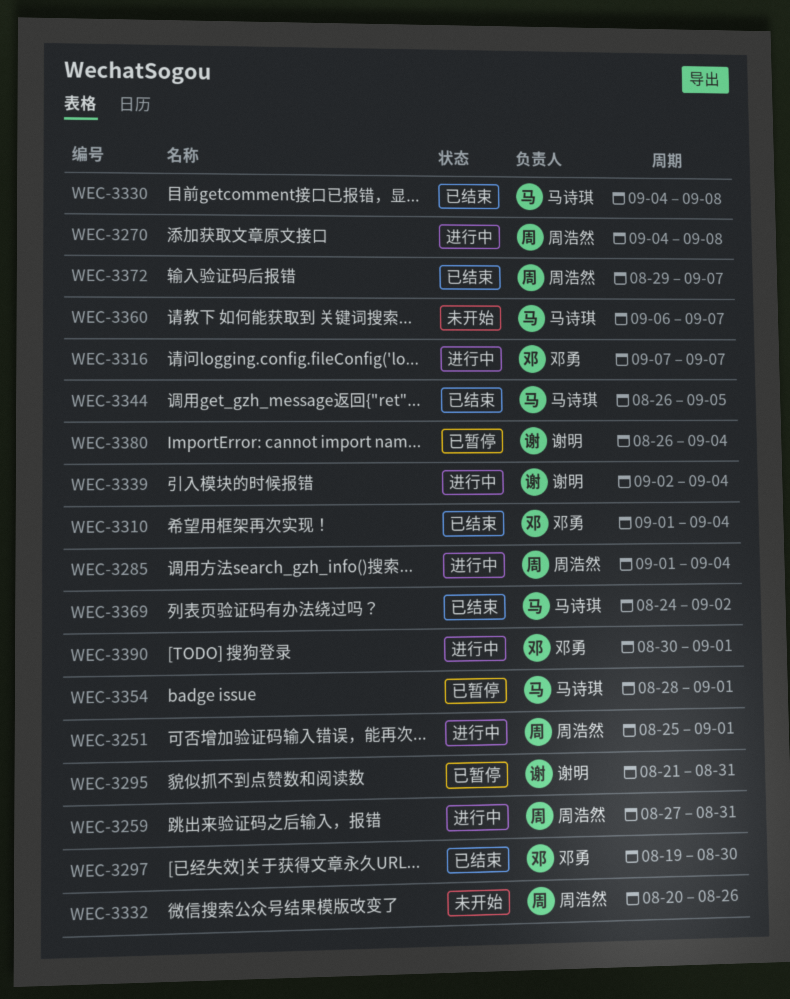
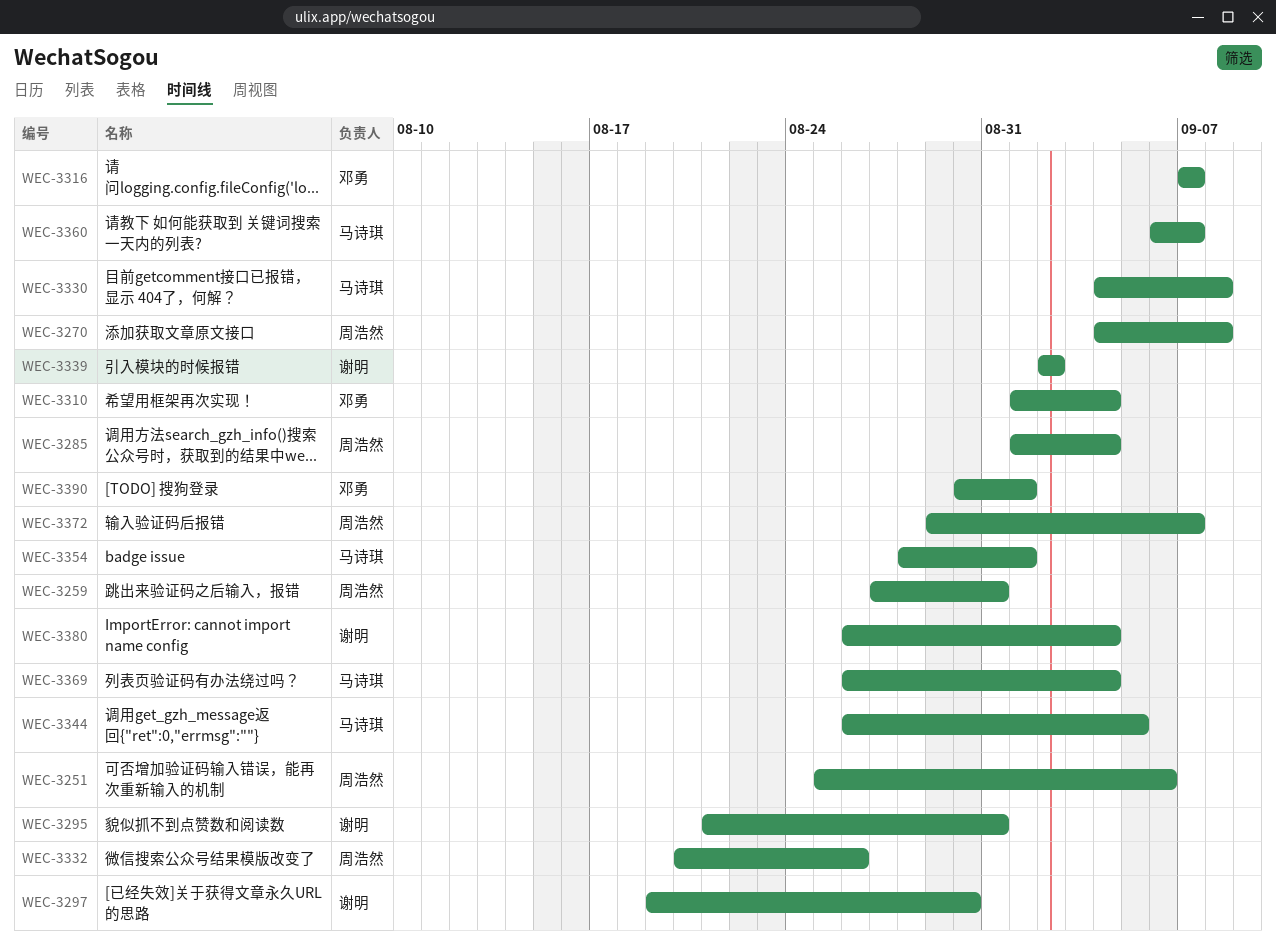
WEC-3251, due: Sep 1 -> Sep 6
WEC-3297, owner: 邓勇 -> 谢明
WEC-3339, due: Sep 4 -> Sep 2
WEC-3369, start: Aug 24 -> Aug 26
WEC-3369, due: Sep 2 -> Sep 4

